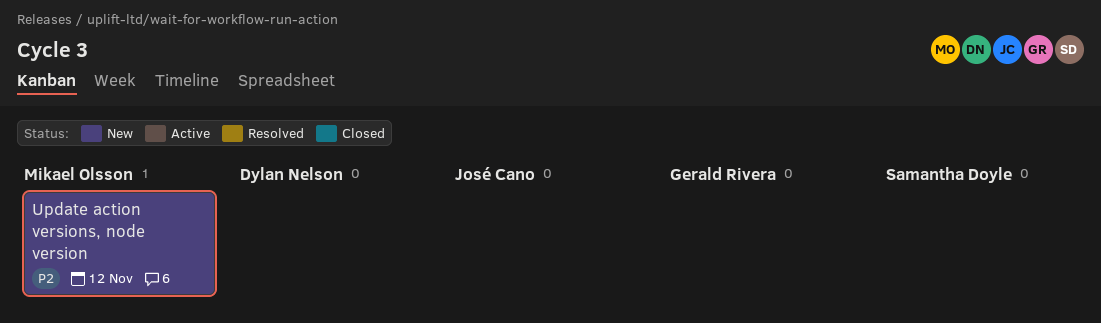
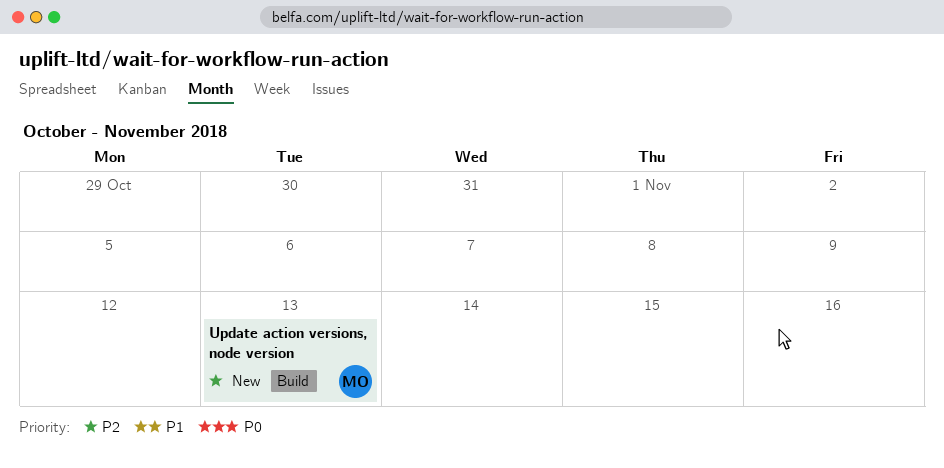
Update action versions, node version, due: Nov 12 -> Nov 13

